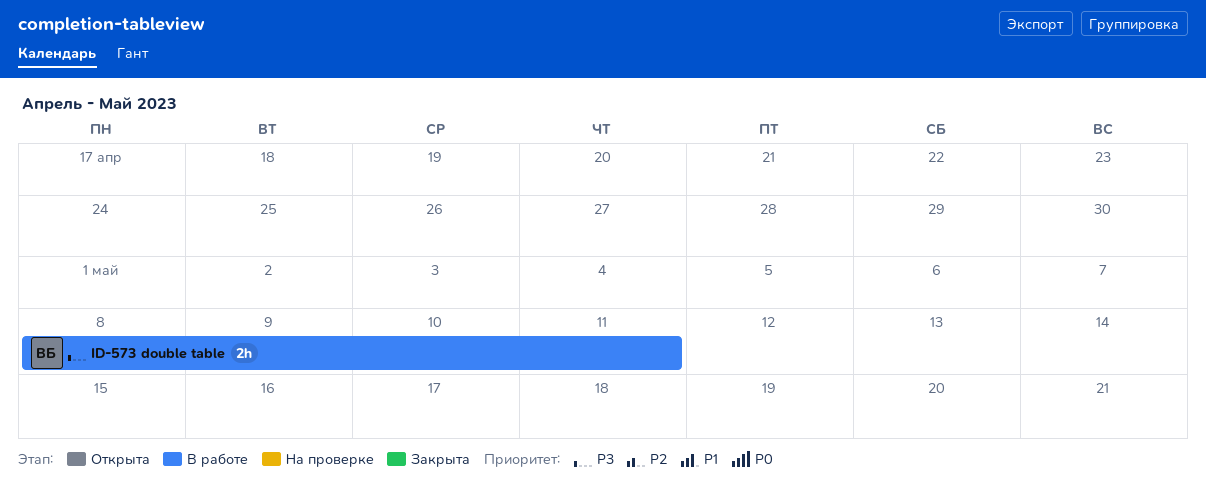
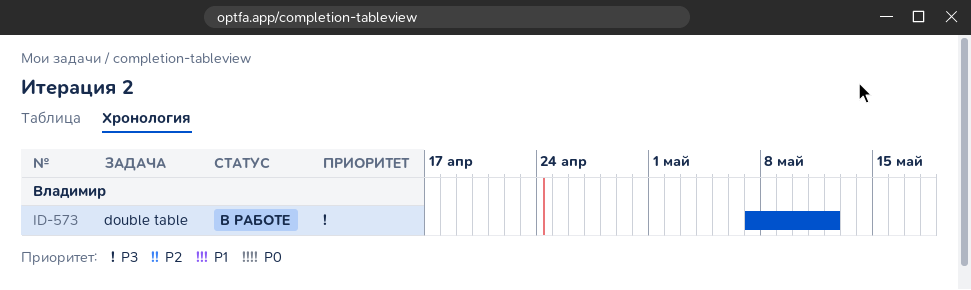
ID-573, start: May 8 -> May 7
ID-573, due: May 11 -> May 12

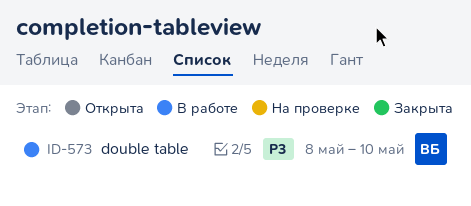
ID-573, start: May 7 -> May 8
ID-573, due: May 12 -> May 10

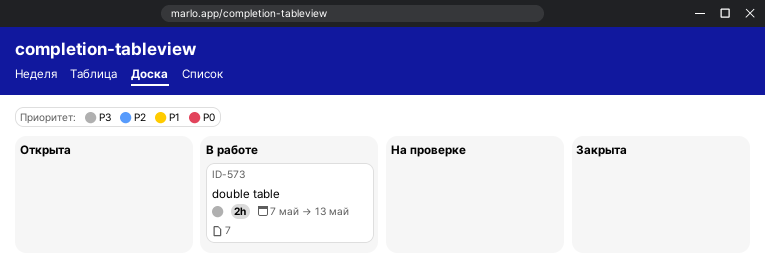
ID-573, start: May 8 -> May 7
ID-573, due: May 10 -> May 13

